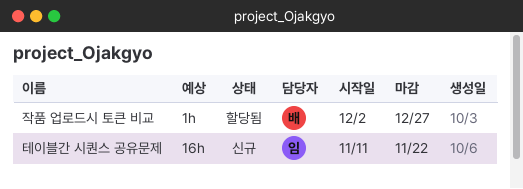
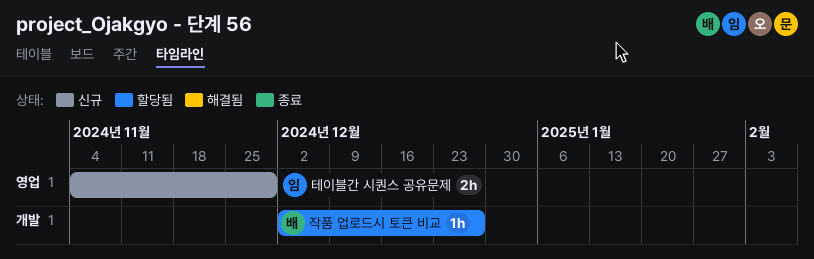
테이블간 시퀀스 공유문제, estimate: 16h -> 2h
테이블간 시퀀스 공유문제, start: Nov 11 -> Nov 4
테이블간 시퀀스 공유문제, due: Nov 22 -> Nov 29

